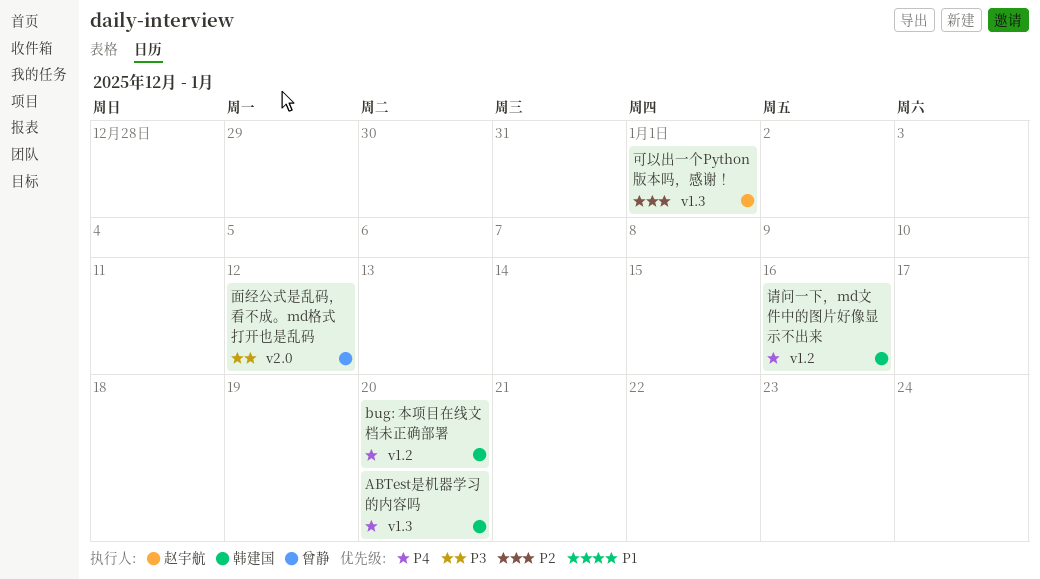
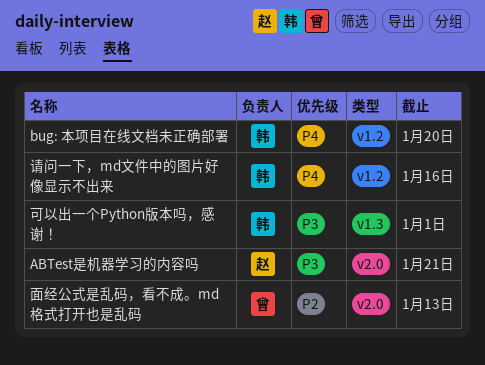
ABTest是机器学习的内容吗, owner: 韩建国 -> 赵宇航
ABTest是机器学习的内容吗, priority: P4 -> P3
ABTest是机器学习的内容吗, label: v1.3 -> v2.0
ABTest是机器学习的内容吗, due: Jan 20 -> Jan 21
可以出一个Python版本吗，感谢！, owner: 赵宇航 -> 韩建国
可以出一个Python版本吗，感谢！, priority: P2 -> P3
面经公式是乱码，看不成。md格式打开也是乱码, priority: P3 -> P2
面经公式是乱码，看不成。md格式打开也是乱码, due: Jan 12 -> Jan 13

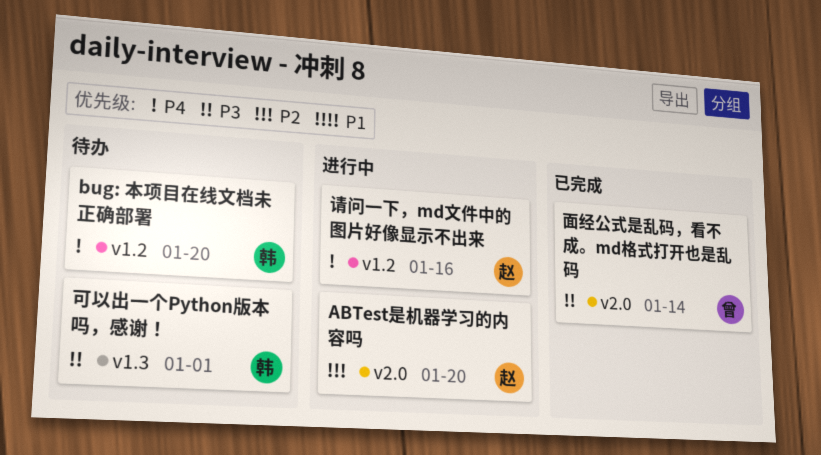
ABTest是机器学习的内容吗, priority: P3 -> P2
ABTest是机器学习的内容吗, due: Jan 21 -> Jan 20
请问一下，md文件中的图片好像显示不出来, owner: 韩 -> 赵
面经公式是乱码，看不成。md格式打开也是乱码, priority: P2 -> P3
面经公式是乱码，看不成。md格式打开也是乱码, due: Jan 13 -> Jan 14

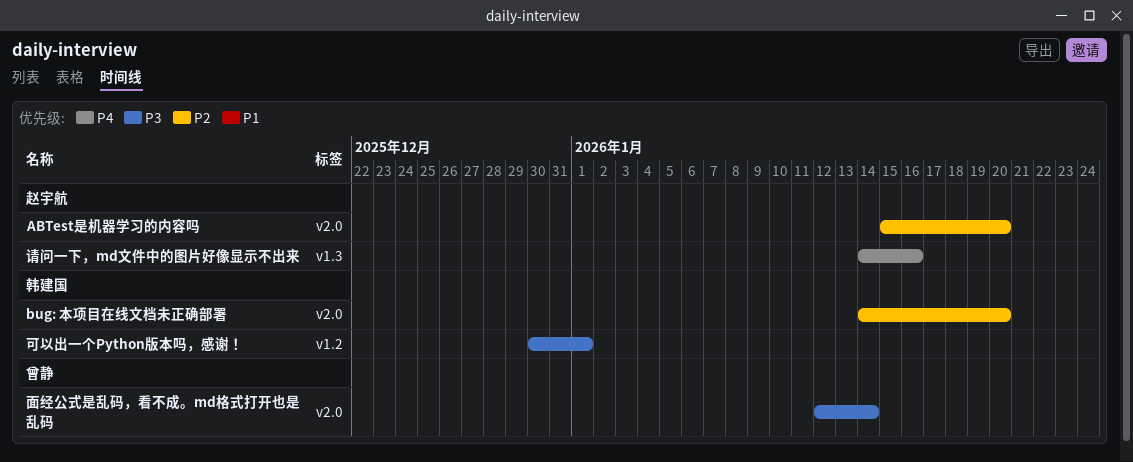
bug: 本项目在线文档未正确部署, priority: P4 -> P2
bug: 本项目在线文档未正确部署, label: v1.2 -> v2.0
可以出一个Python版本吗，感谢！, label: v1.3 -> v1.2
请问一下，md文件中的图片好像显示不出来, label: v1.2 -> v1.3

